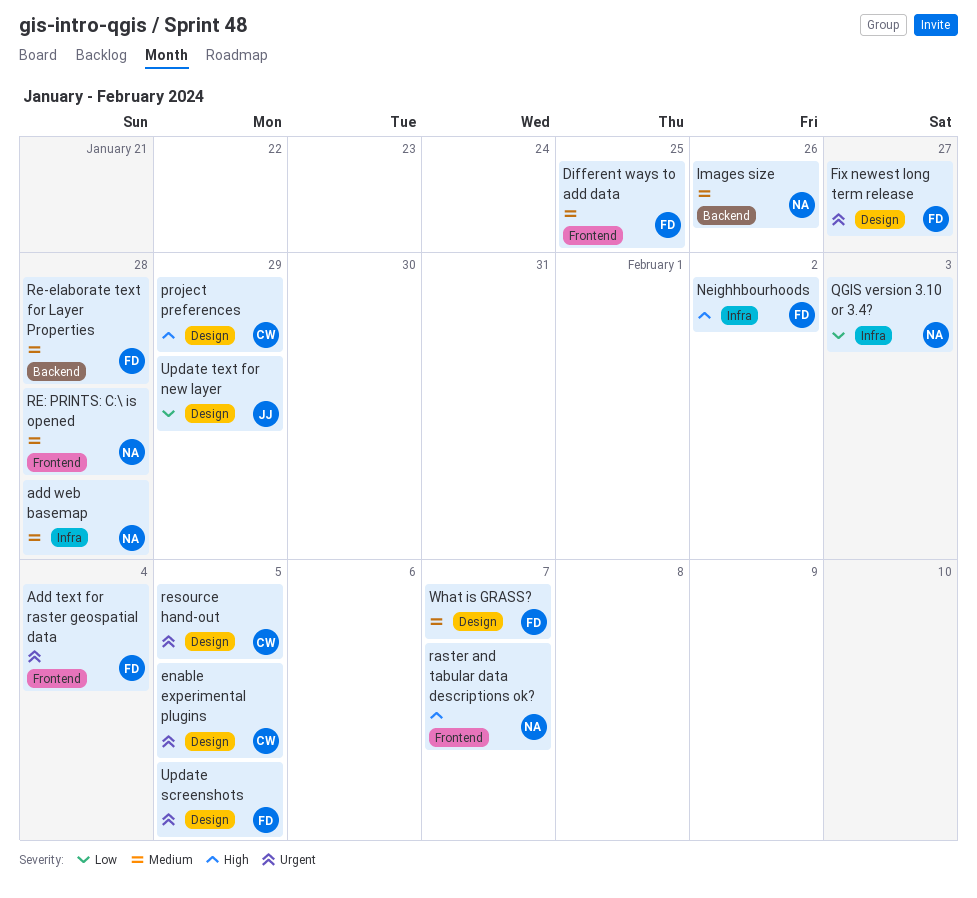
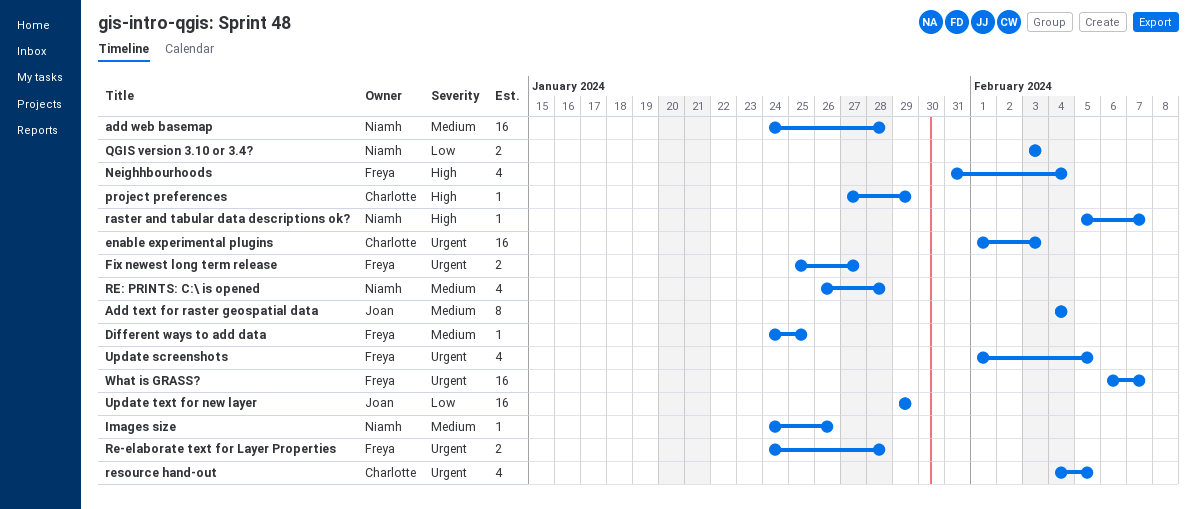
Add text for raster geospatial data, owner: Freya -> Joan
Add text for raster geospatial data, priority: Urgent -> Medium
enable experimental plugins, due: Feb 5 -> Feb 3
Neighhbourhoods, due: Feb 2 -> Feb 4
Re-elaborate text for Layer Properties, priority: Medium -> Urgent
What is GRASS?, priority: Medium -> Urgent

